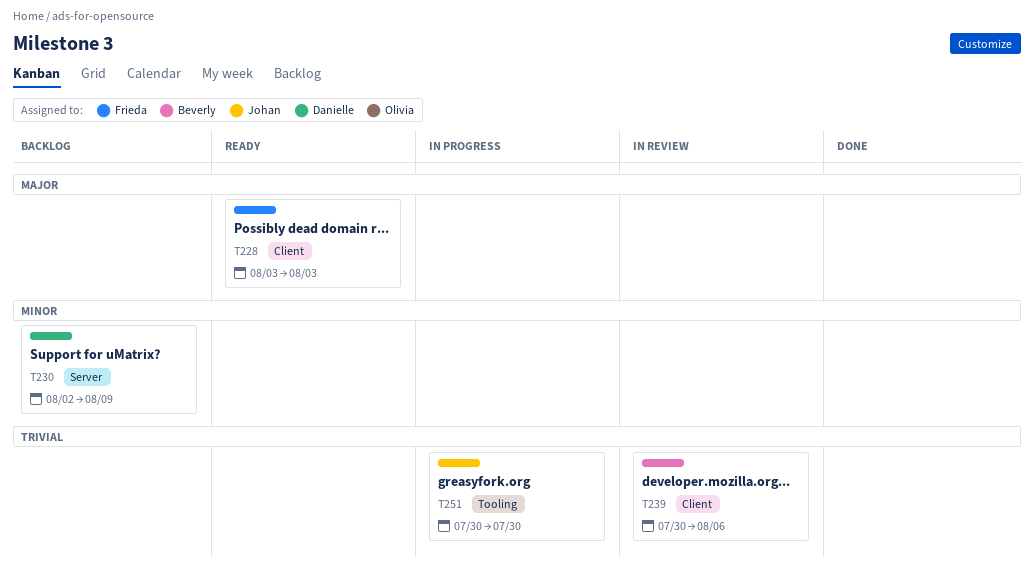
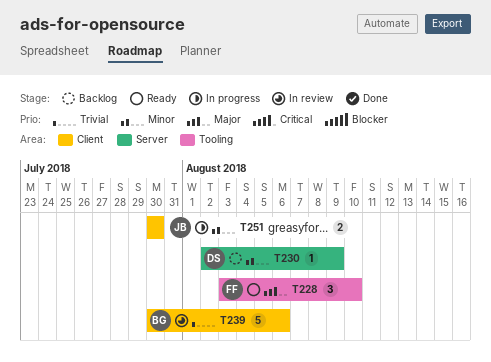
T228, label: Client -> Tooling
T228, due: Aug 3 -> Aug 10
T251, priority: Trivial -> Minor
T251, label: Tooling -> Client

